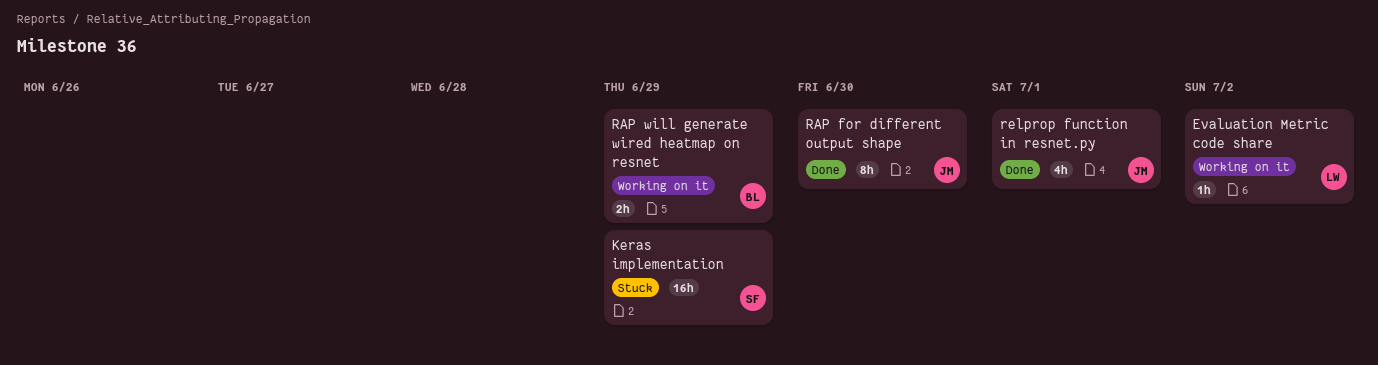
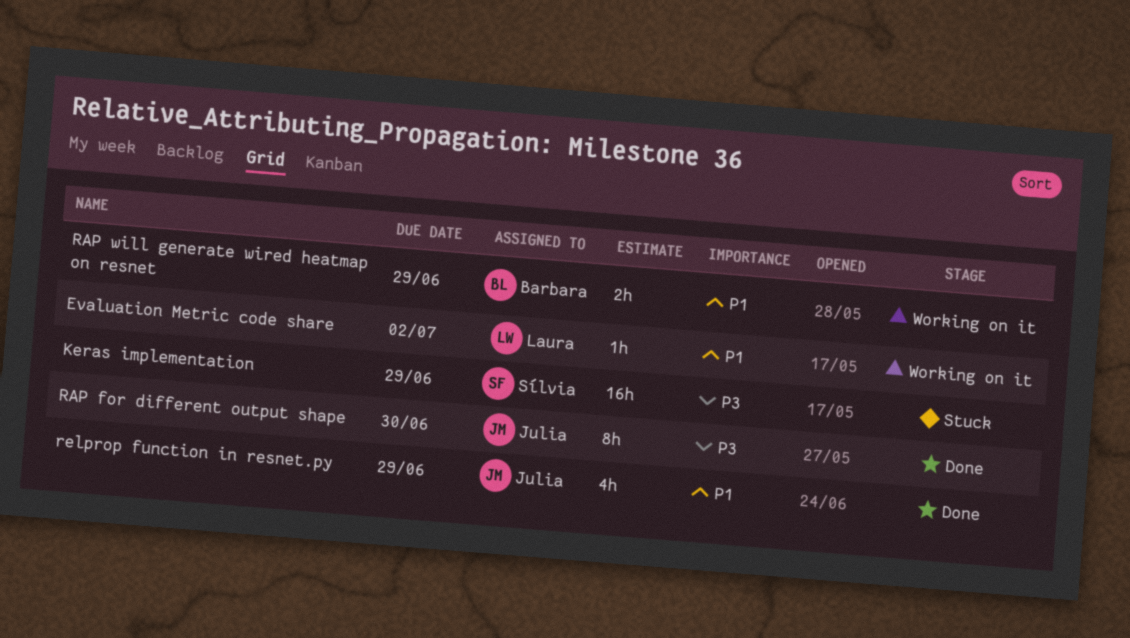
relprop function in resnet.py, due: Jul 1 -> Jun 29

